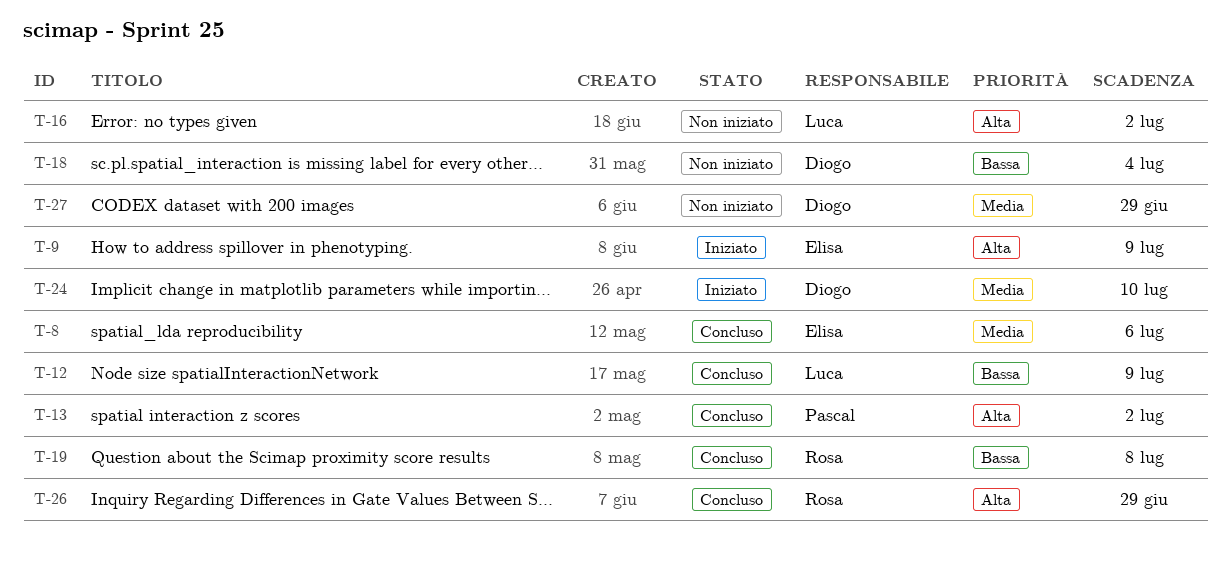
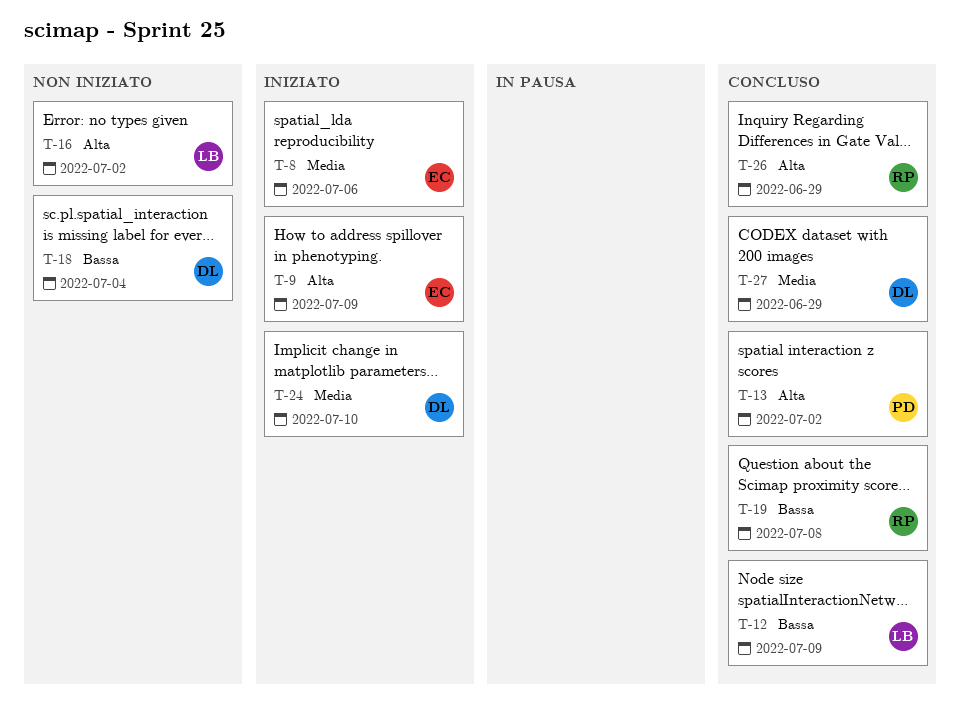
T-8, status: Concluso -> Iniziato
T-27, status: Non iniziato -> Concluso

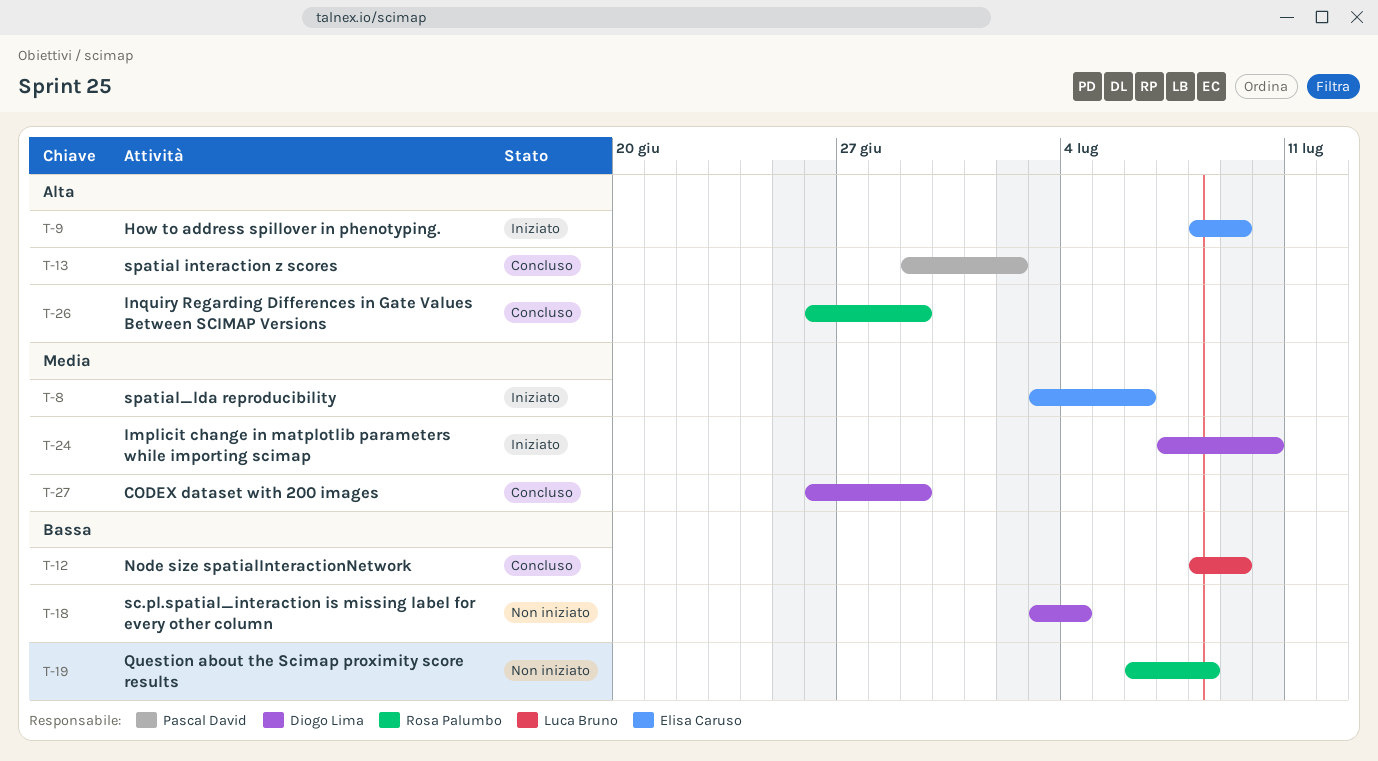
T-16: present -> none
T-19, status: Concluso -> Non iniziato

